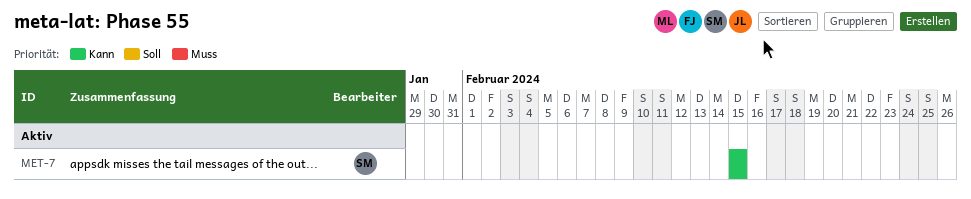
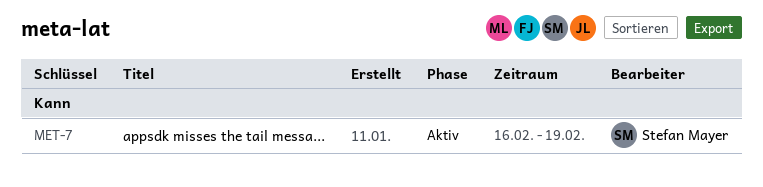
MET-7, start: Feb 15 -> Feb 16
MET-7, due: Feb 15 -> Feb 19

